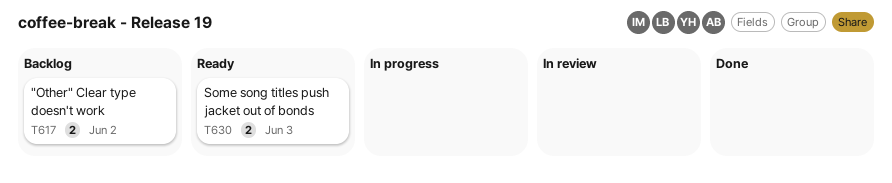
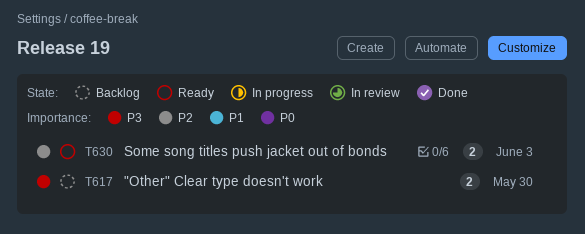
T617, due: Jun 2 -> May 30

